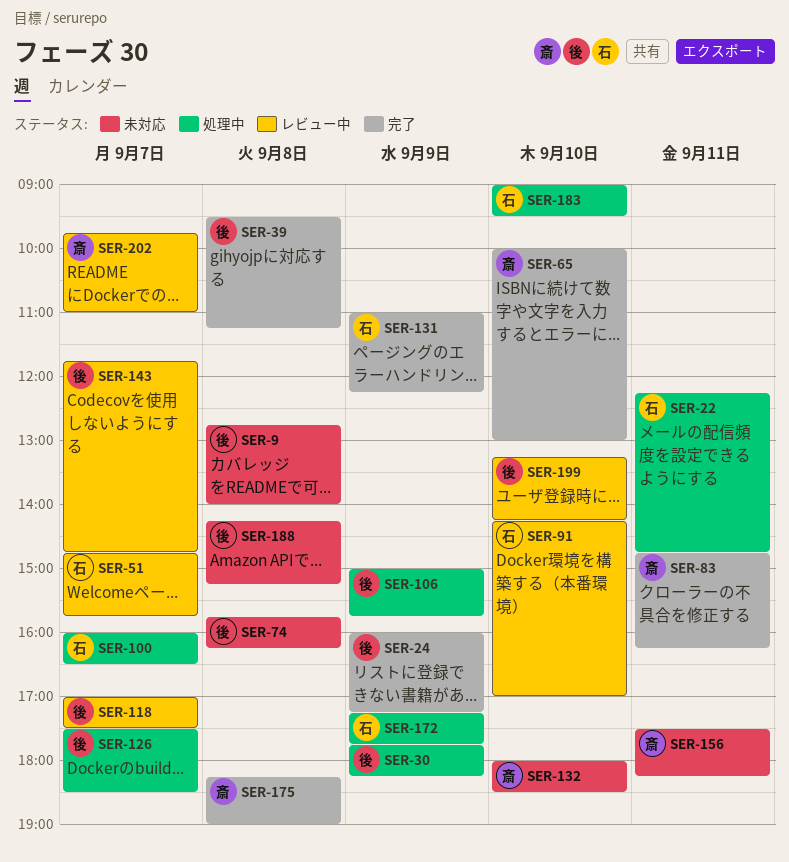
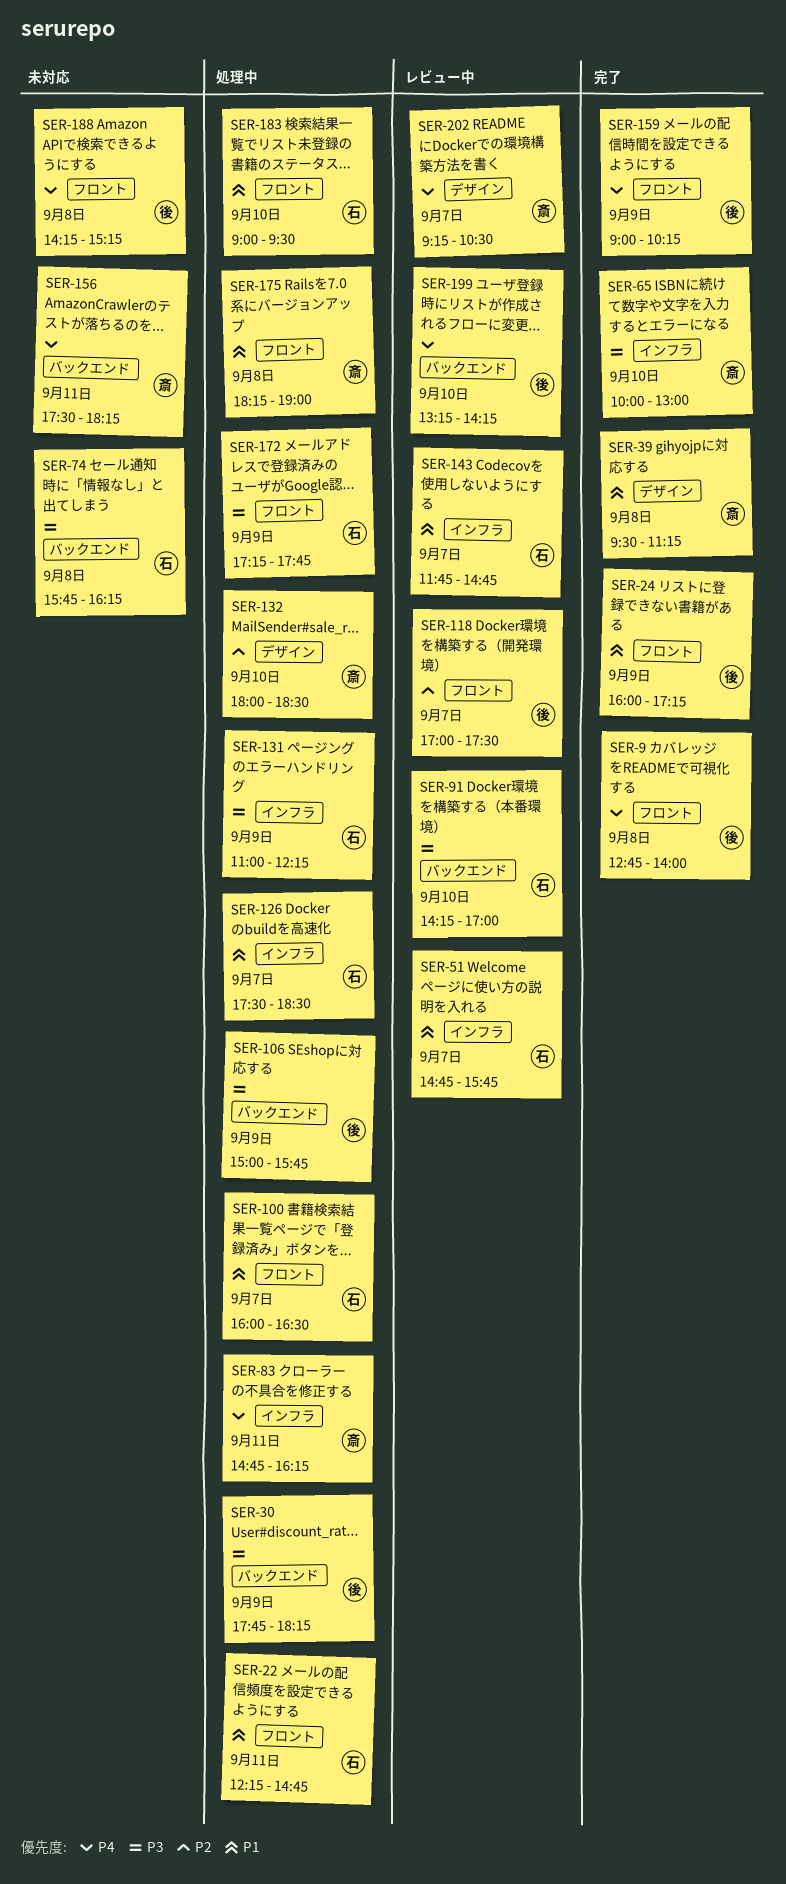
SER-9, status: 未対応 -> 完了
SER-39, owner: 後 -> 斎
SER-74, owner: 後 -> 石
SER-83, status: 完了 -> 処理中
SER-126, owner: 後 -> 石
SER-131, status: 完了 -> 処理中
SER-132, status: 未対応 -> 処理中
SER-143, owner: 後 -> 石
SER-159: none -> present
SER-175, status: 完了 -> 処理中
SER-202, begins: 09:45 -> 09:15
SER-202, ends: 11:00 -> 10:30

